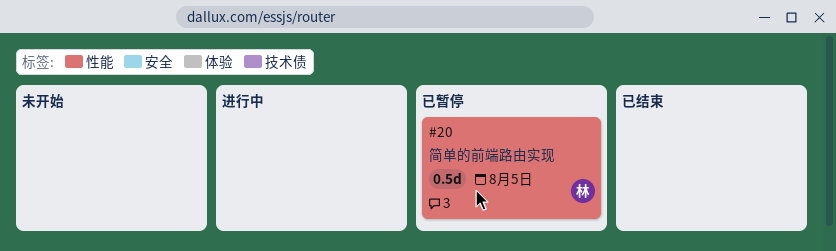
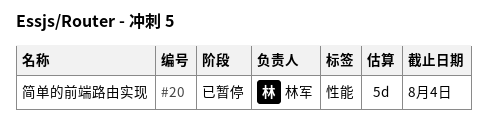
#20, estimate: 0.5d -> 5d
#20, due: Aug 5 -> Aug 4

